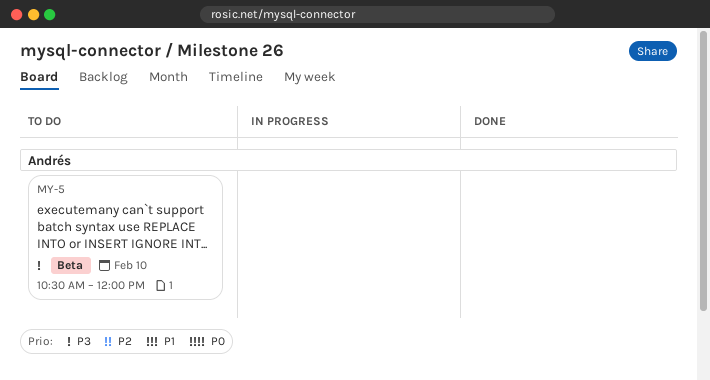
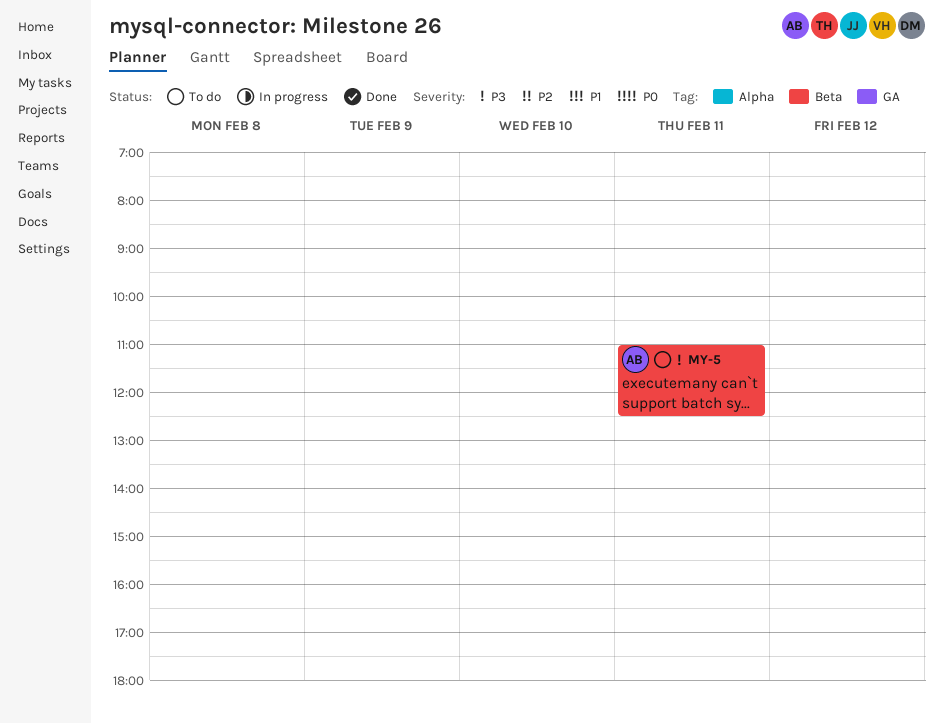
MY-5, day: Feb 10 -> Feb 11
MY-5, begins: 10:30 -> 11:00
MY-5, ends: 12:00 -> 12:30

